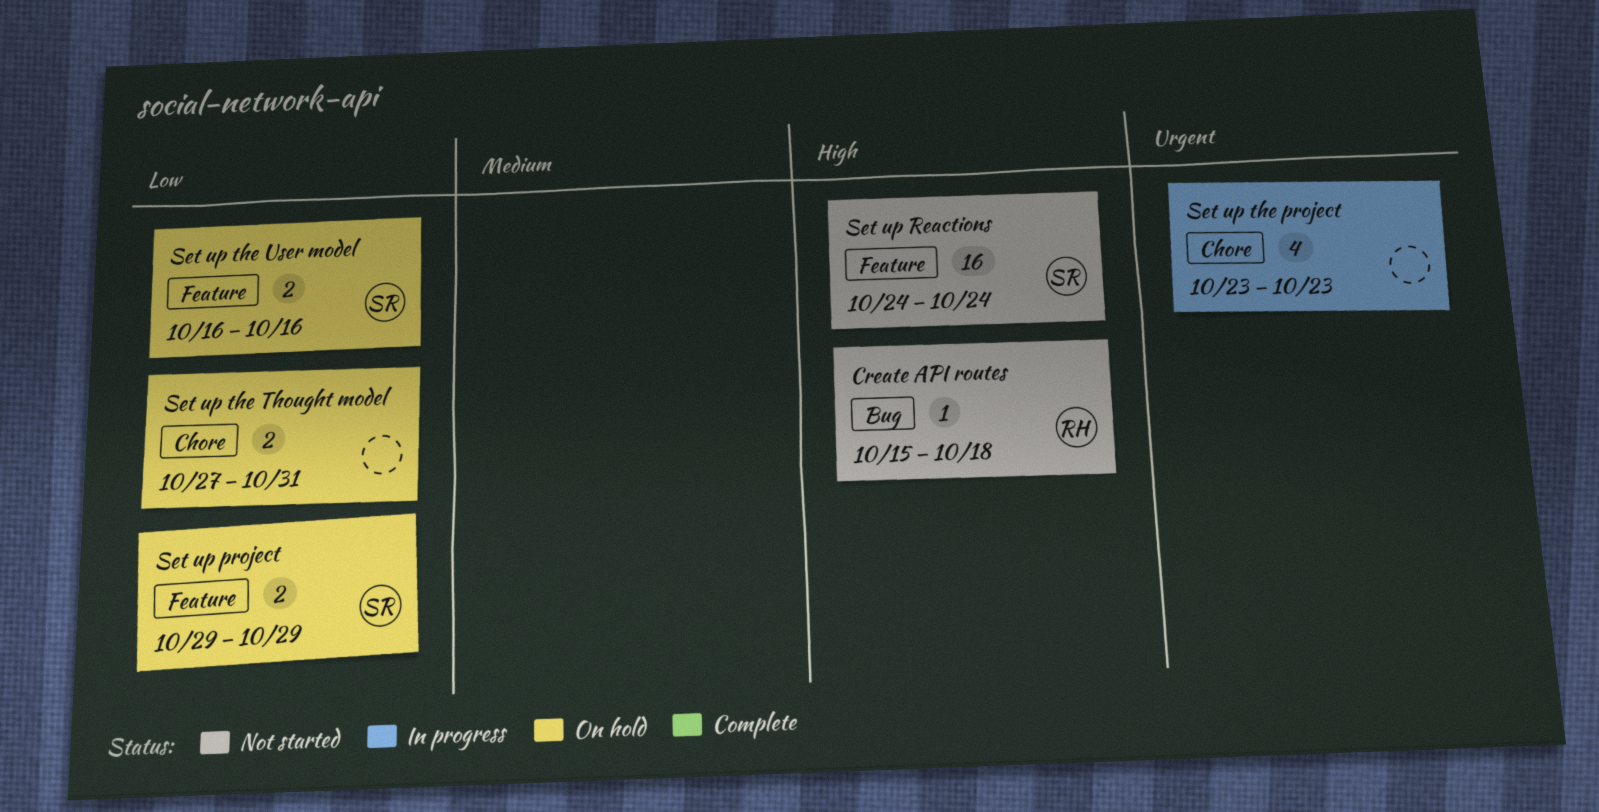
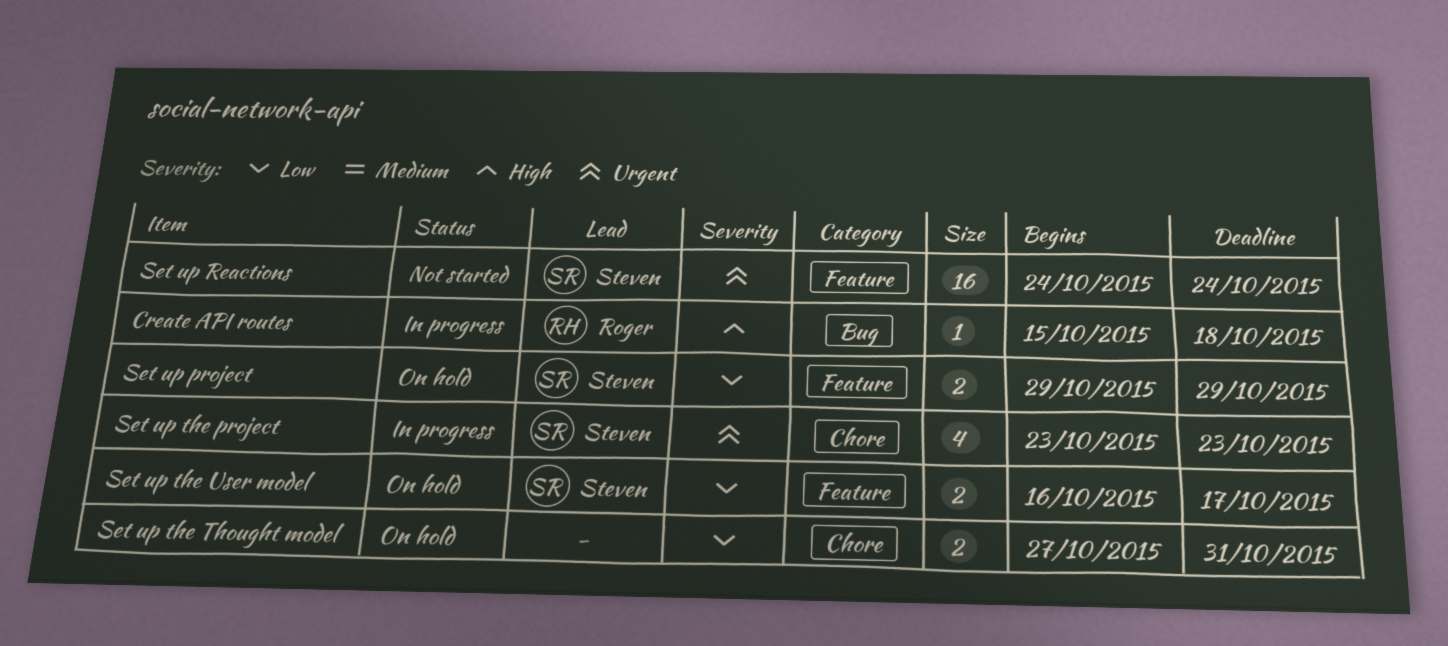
Create API routes, status: Not started -> In progress
Set up Reactions, priority: High -> Urgent
Set up the project, owner: none -> Steven
Set up the User model, due: Oct 16 -> Oct 17

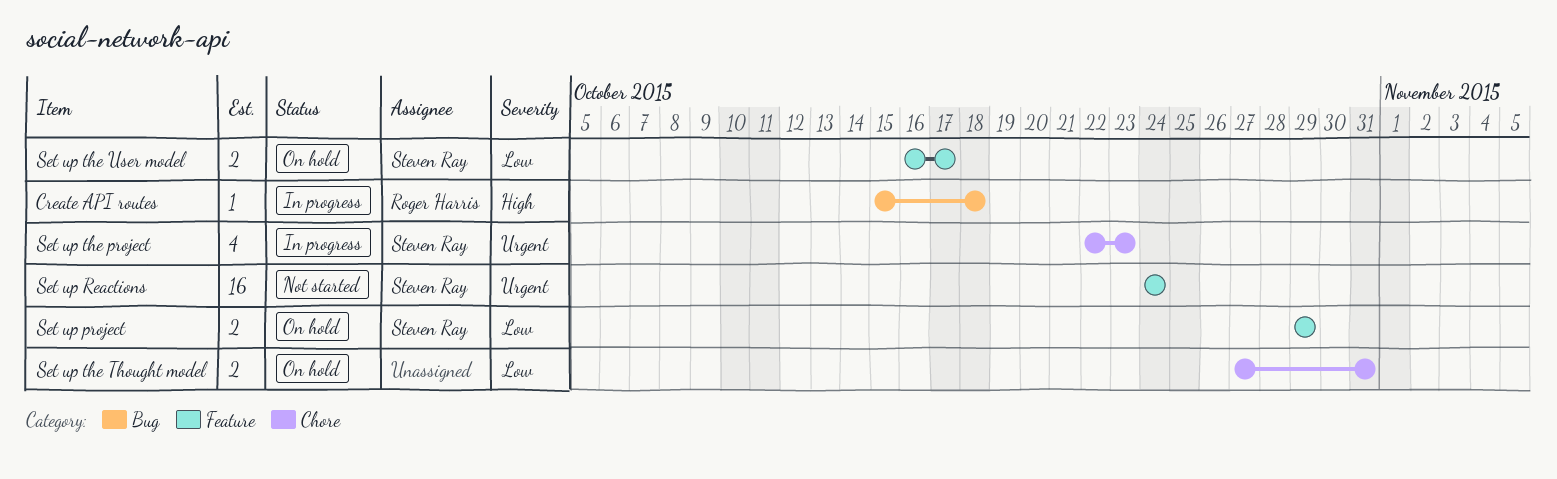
Set up the project, start: Oct 23 -> Oct 22

